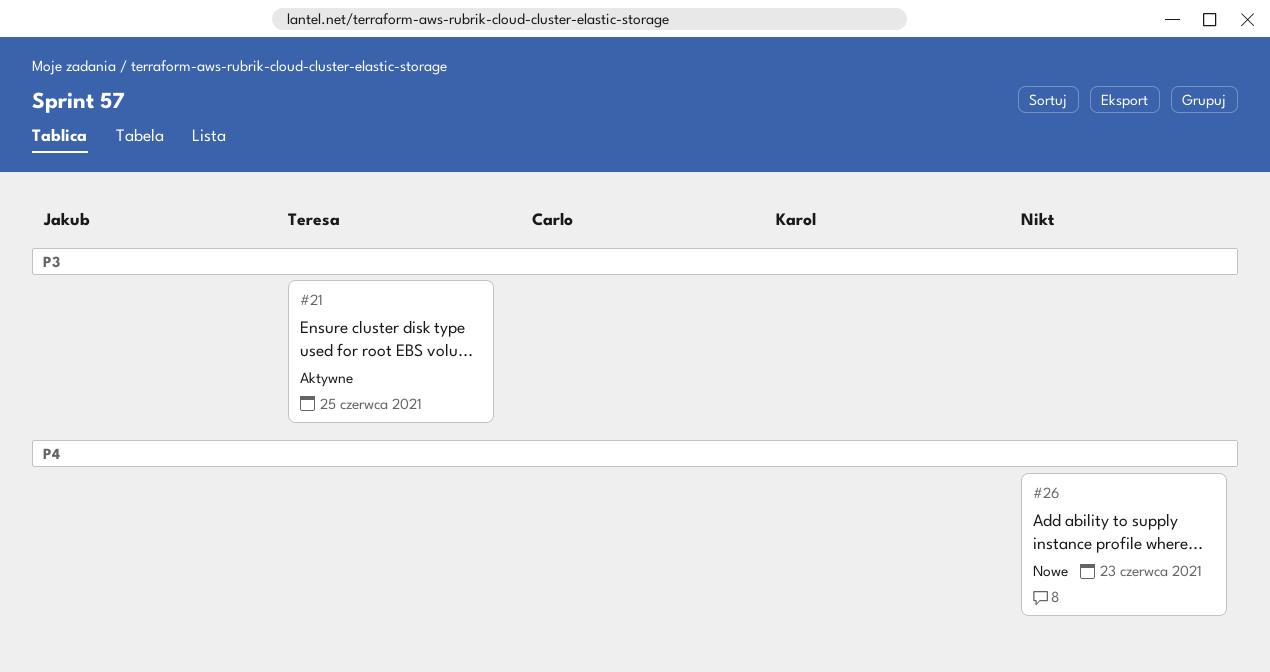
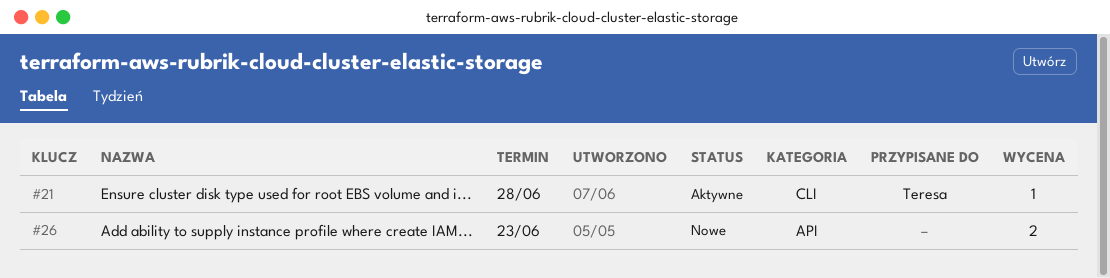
#21, due: Jun 25 -> Jun 28

